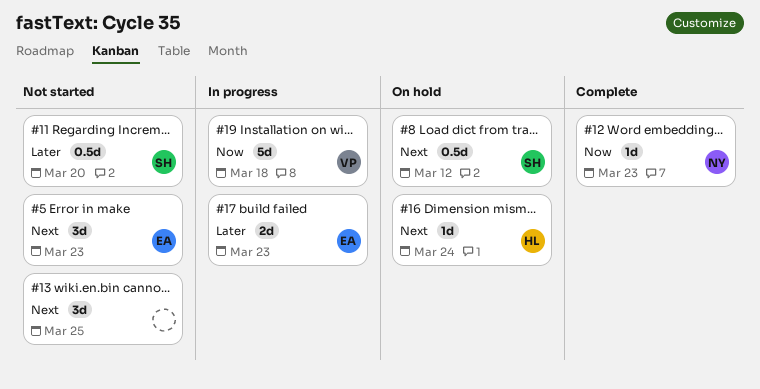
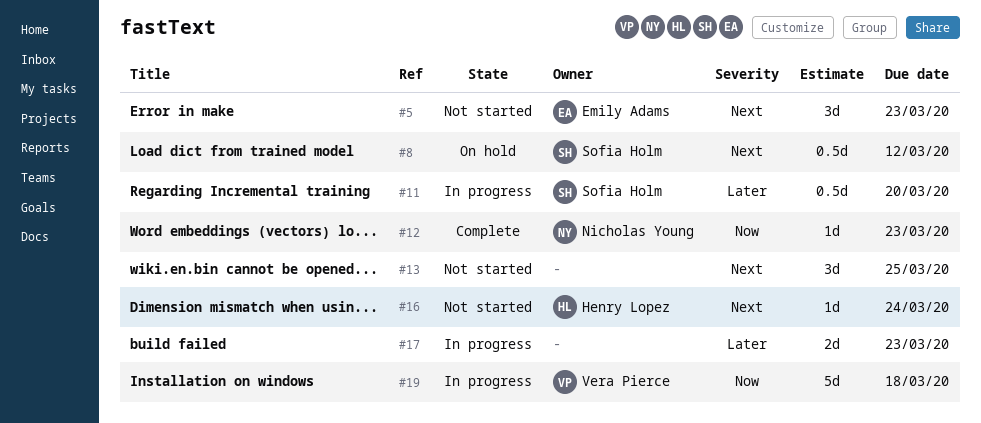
#11, status: Not started -> In progress
#16, status: On hold -> Not started
#17, owner: Emily Adams -> none

